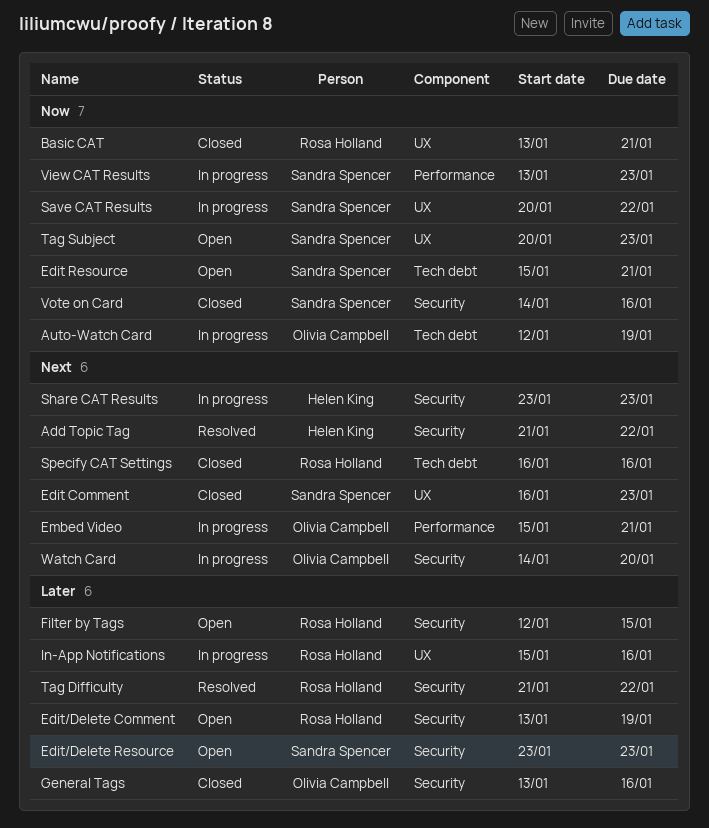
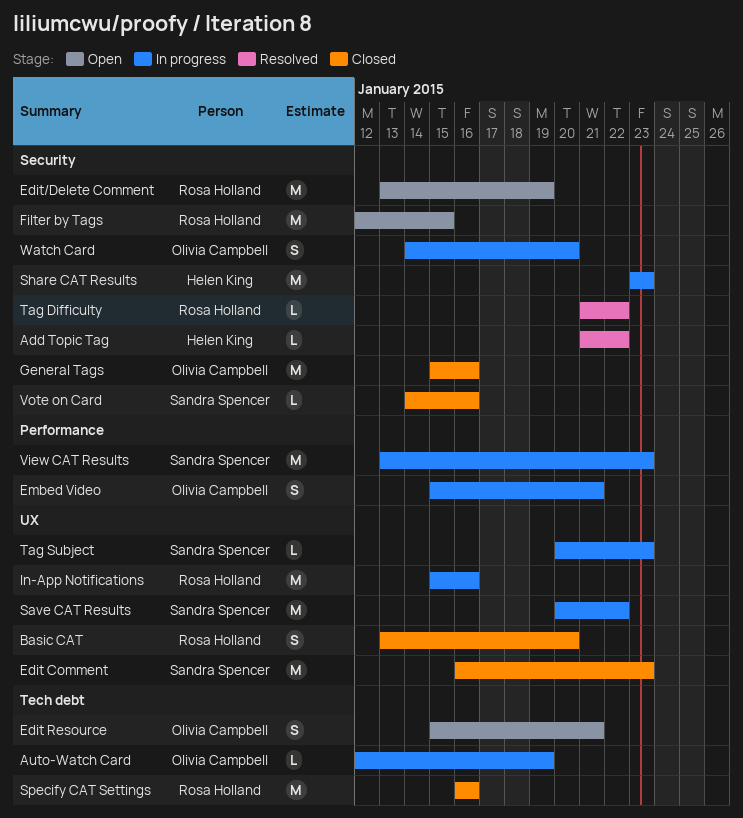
Basic CAT, due: Jan 21 -> Jan 20
Edit Resource, owner: Sandra Spencer -> Olivia Campbell
Edit/Delete Resource: present -> none
General Tags, start: Jan 13 -> Jan 15
Tag Subject, status: Open -> In progress

